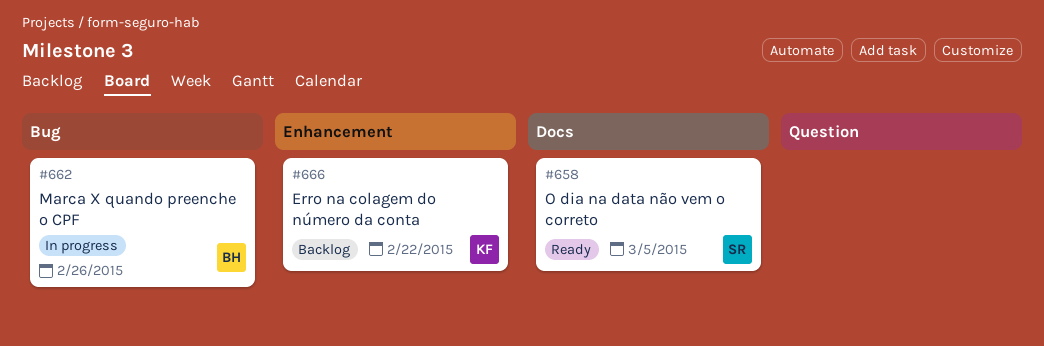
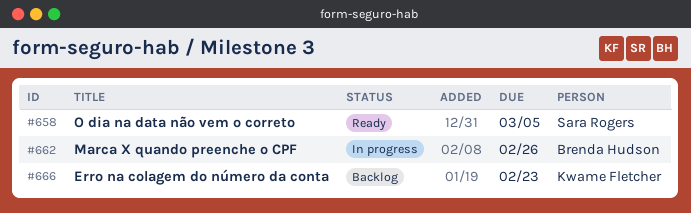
#666, due: Feb 22 -> Feb 23

